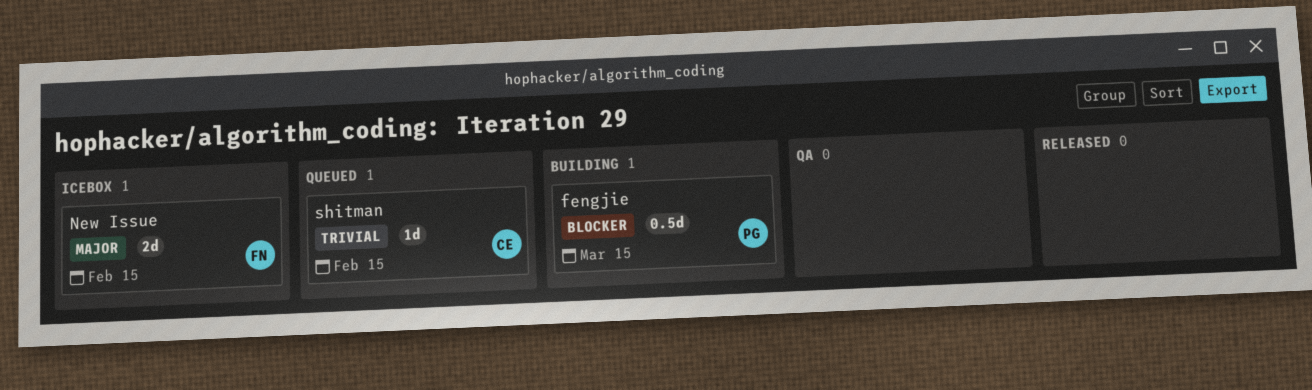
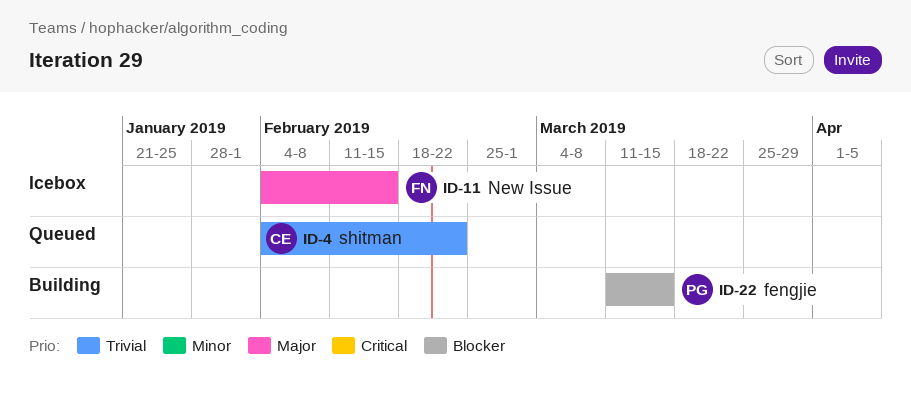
shitman, due: Feb 15 -> Feb 22

